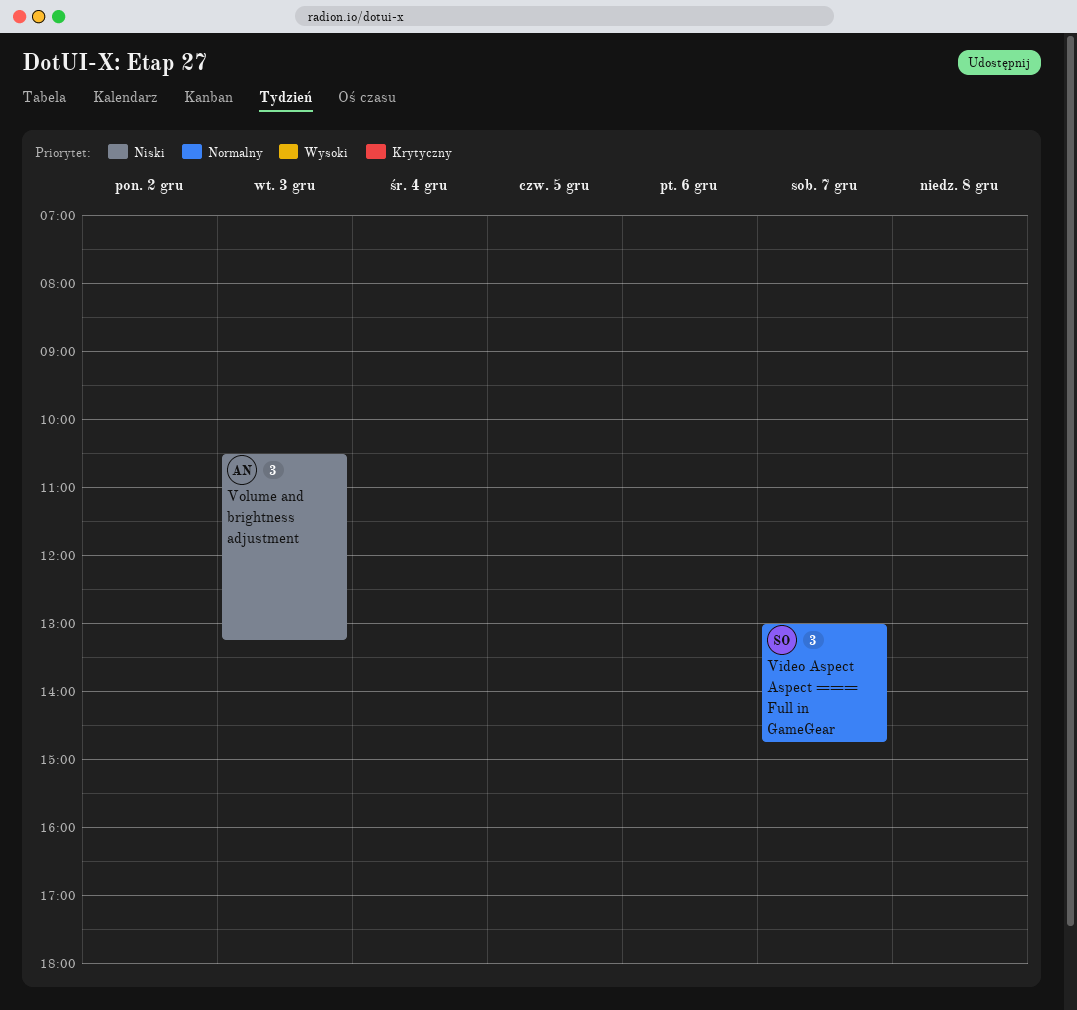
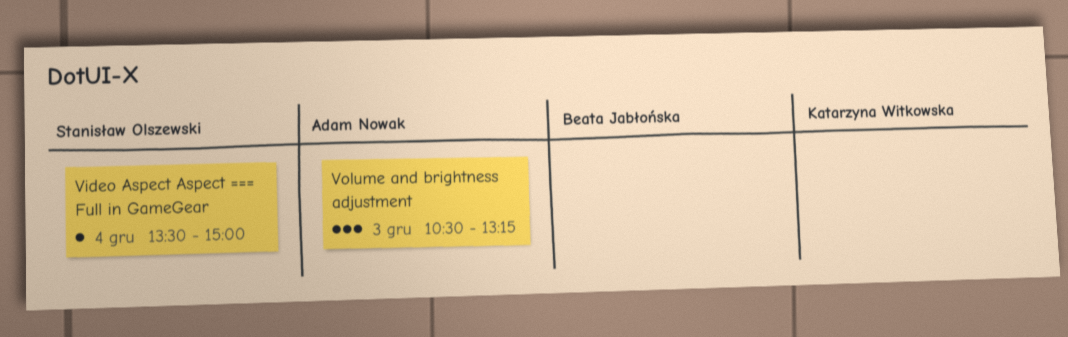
Video Aspect Aspect === Full in GameGear, estimate: 3 -> 1
Video Aspect Aspect === Full in GameGear, day: Dec 7 -> Dec 4
Video Aspect Aspect === Full in GameGear, begins: 13:00 -> 13:30
Video Aspect Aspect === Full in GameGear, ends: 14:45 -> 15:00

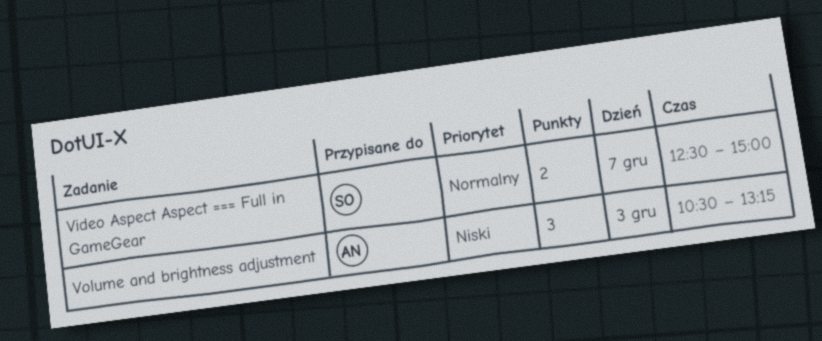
Video Aspect Aspect === Full in GameGear, estimate: 1 -> 2
Video Aspect Aspect === Full in GameGear, day: Dec 4 -> Dec 7
Video Aspect Aspect === Full in GameGear, begins: 13:30 -> 12:30

